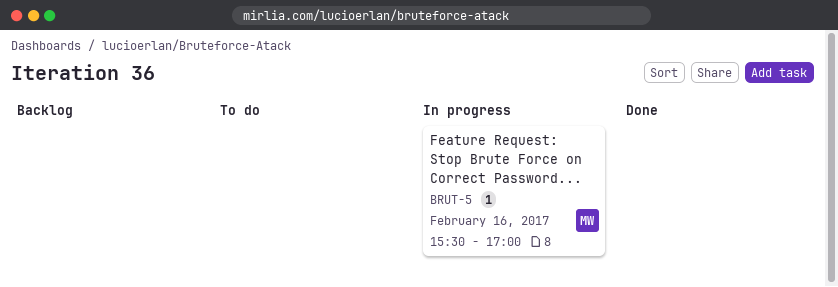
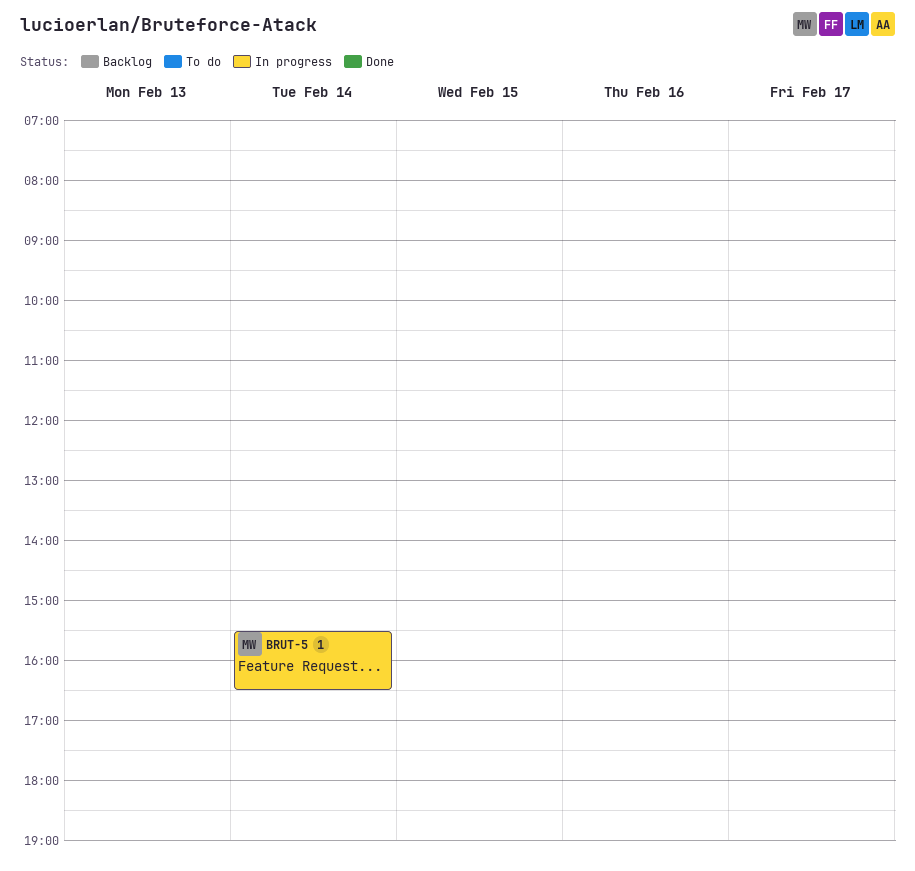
BRUT-5, day: Feb 16 -> Feb 14
BRUT-5, ends: 17:00 -> 16:30

